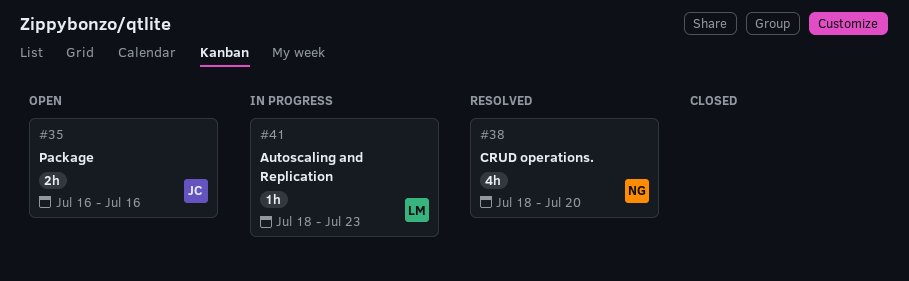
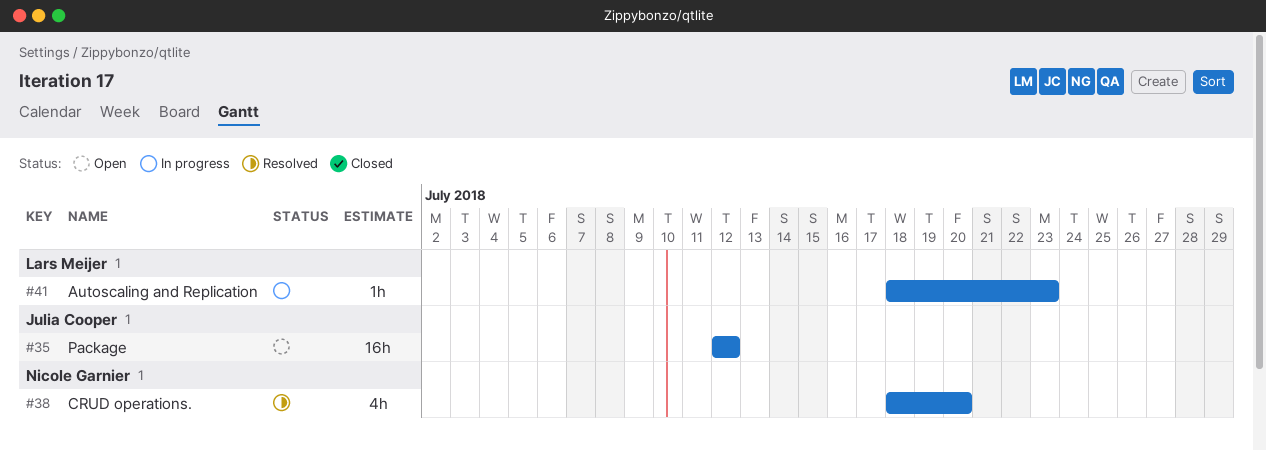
#35, estimate: 2h -> 16h
#35, start: Jul 16 -> Jul 12
#35, due: Jul 16 -> Jul 12

